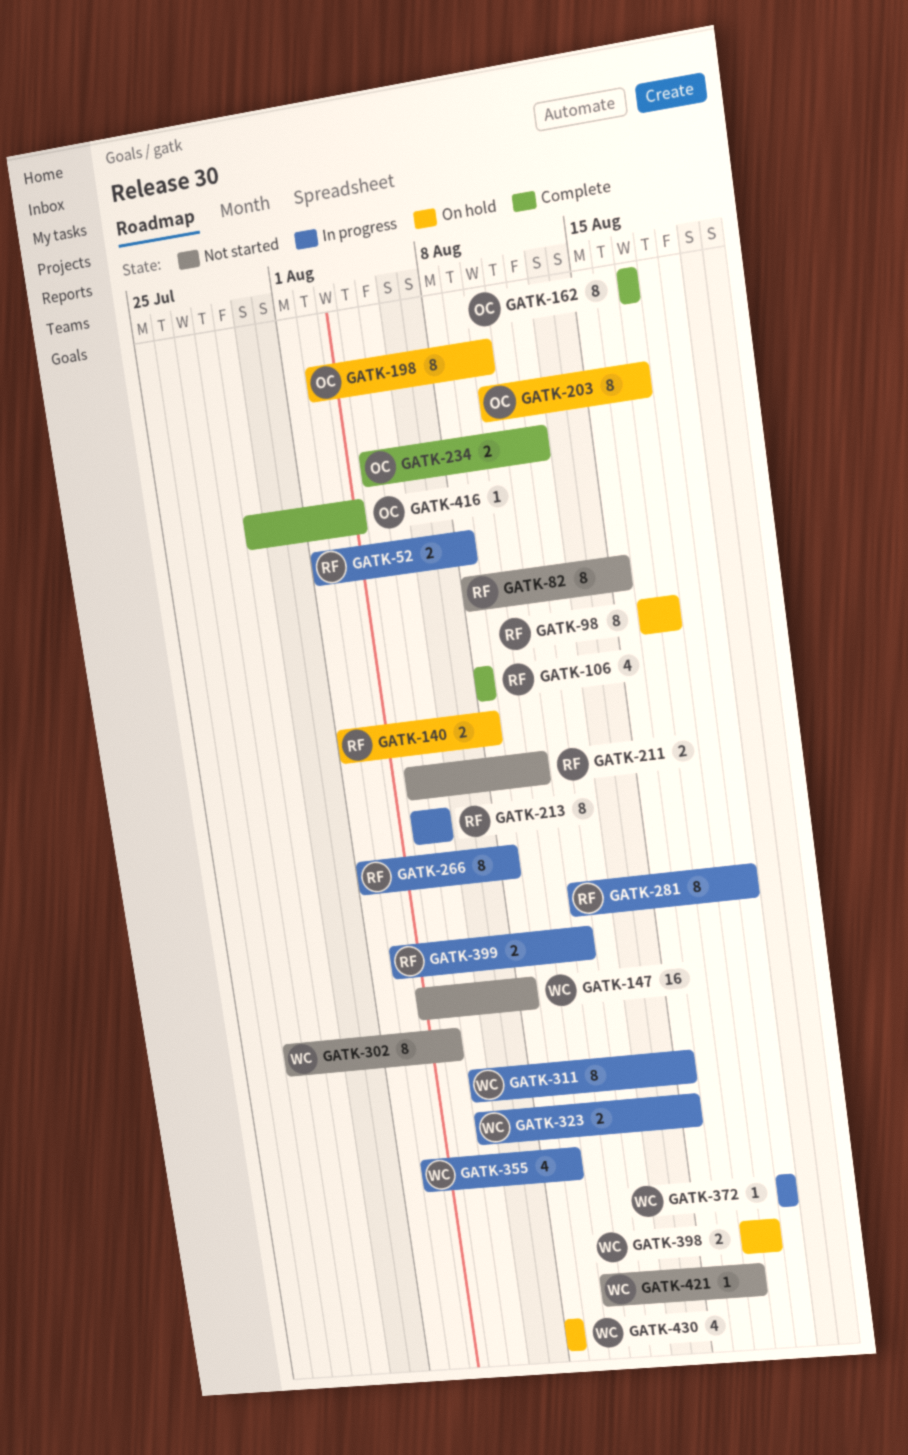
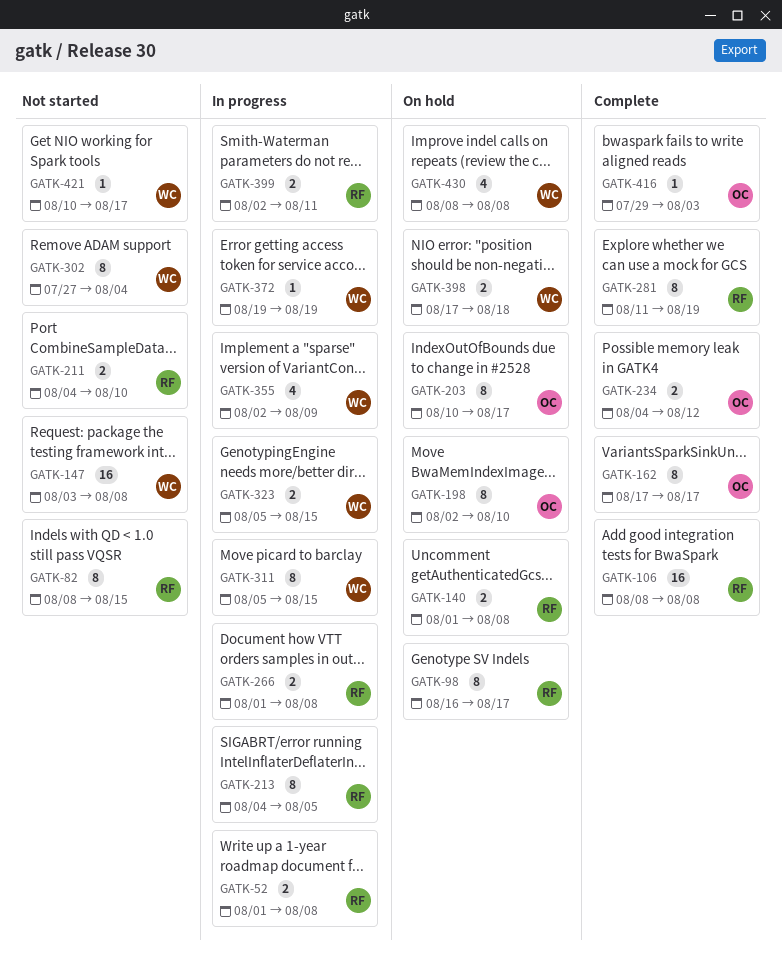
GATK-106, estimate: 4 -> 16
GATK-266, estimate: 8 -> 2
GATK-281, status: In progress -> Complete

